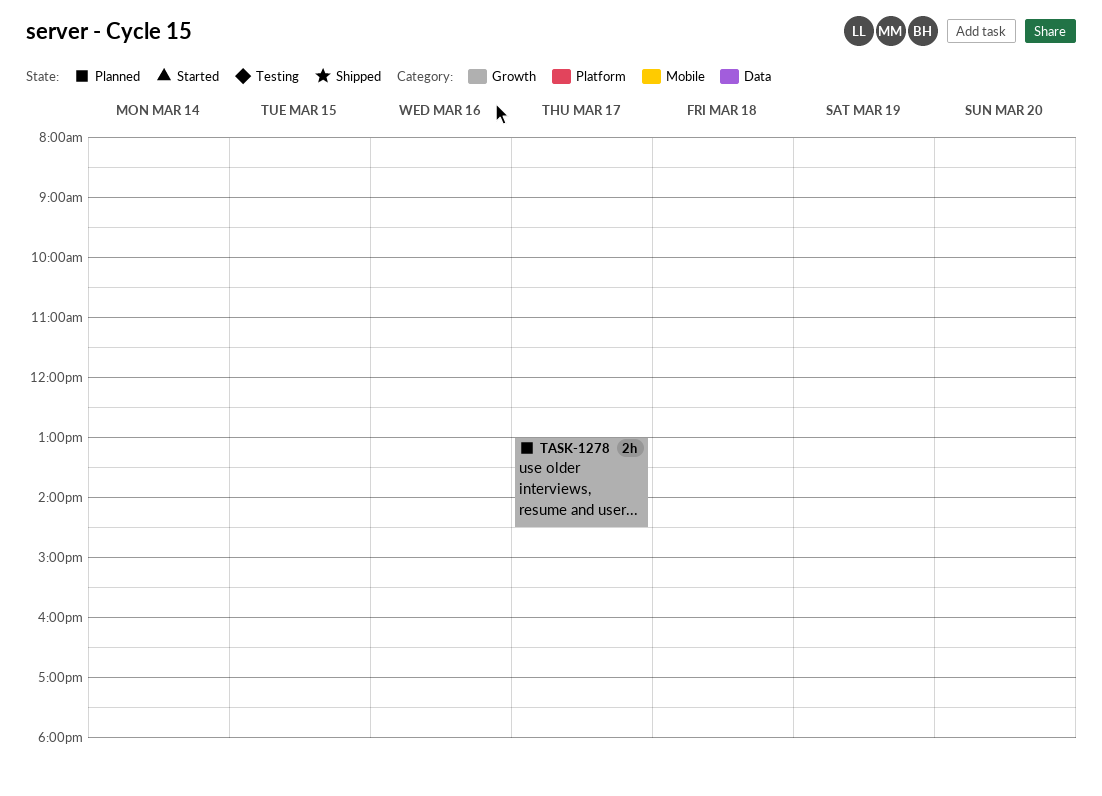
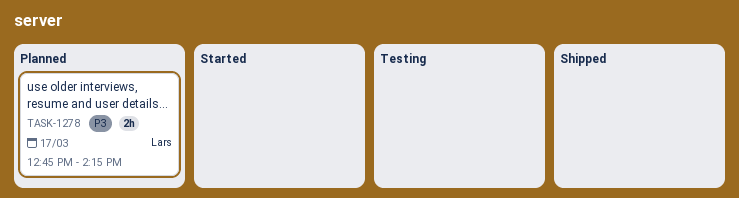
TASK-1278, begins: 13:00 -> 12:45
TASK-1278, ends: 14:30 -> 14:15

